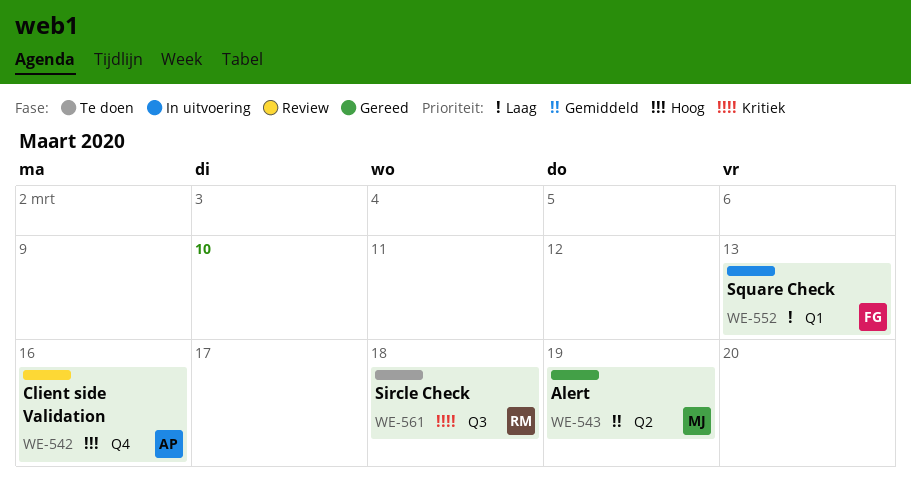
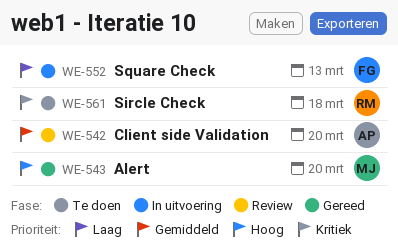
WE-542, priority: Hoog -> Gemiddeld
WE-542, due: Mar 16 -> Mar 20
WE-543, priority: Gemiddeld -> Hoog
WE-543, due: Mar 19 -> Mar 20

